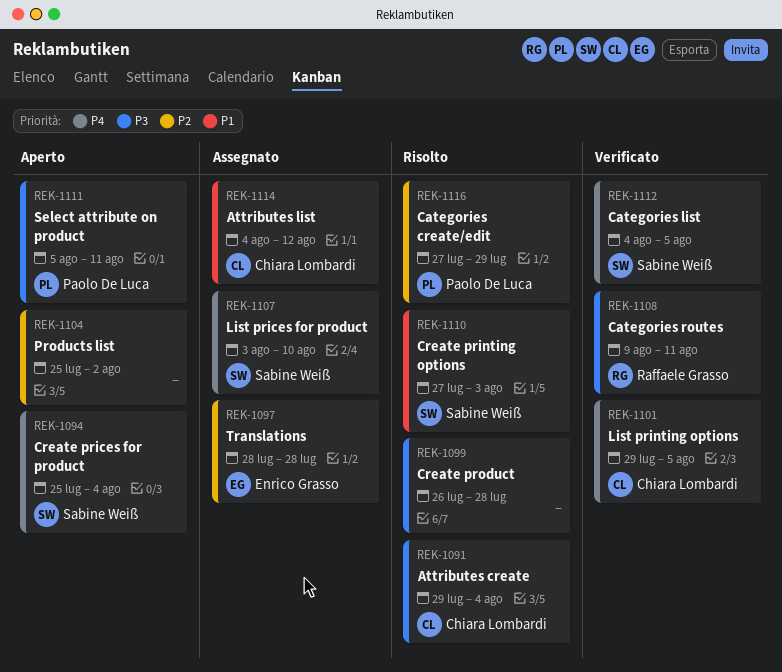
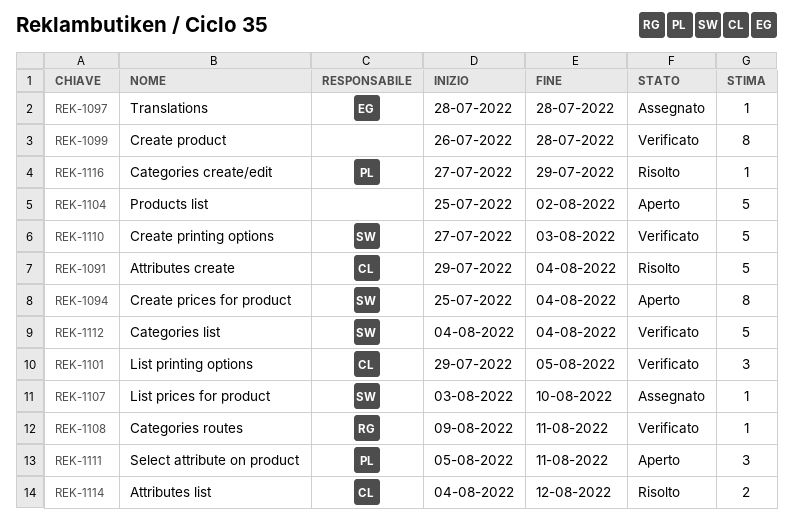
REK-1099, status: Risolto -> Verificato
REK-1110, status: Risolto -> Verificato
REK-1112, due: Aug 5 -> Aug 4
REK-1114, status: Assegnato -> Risolto

